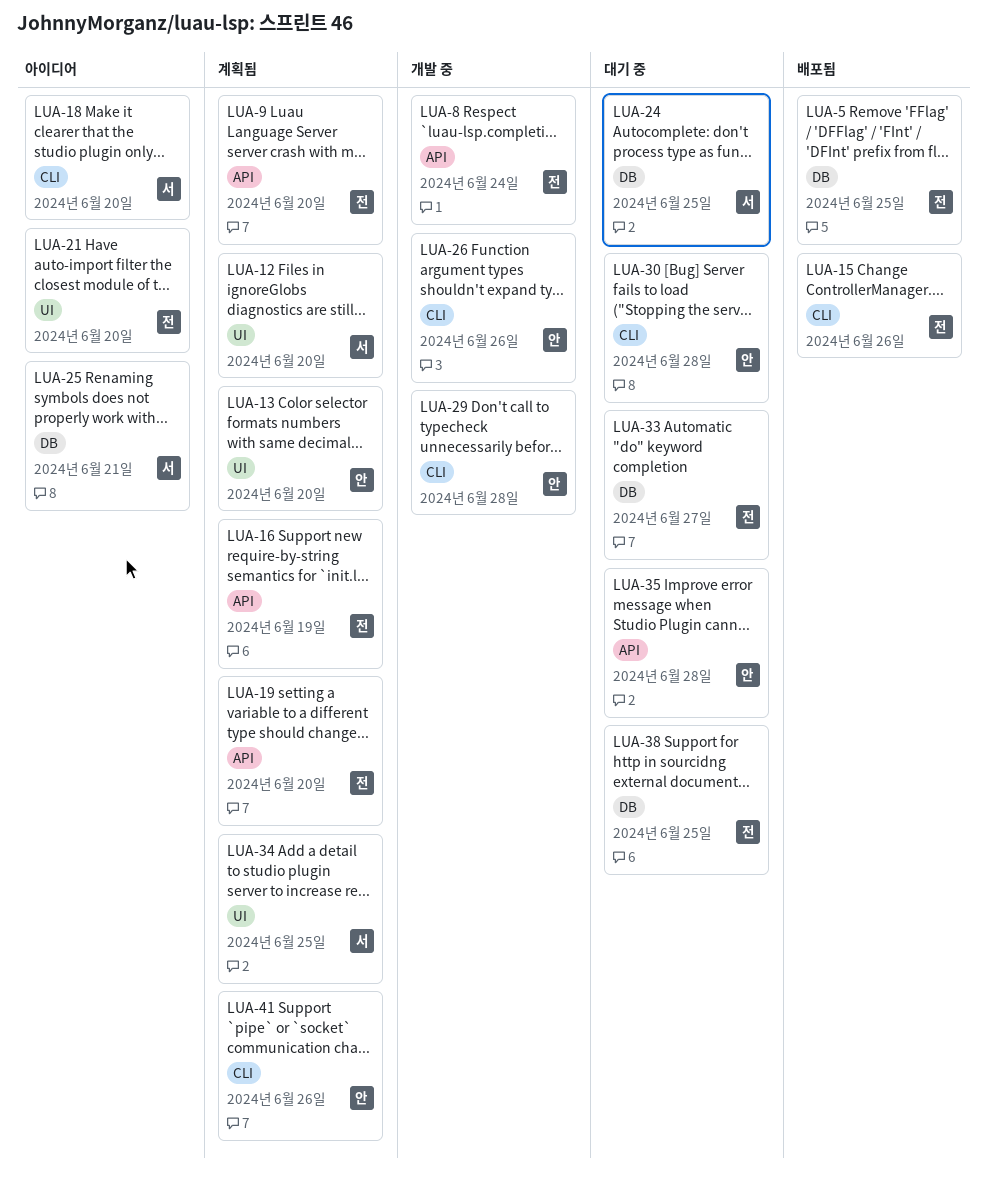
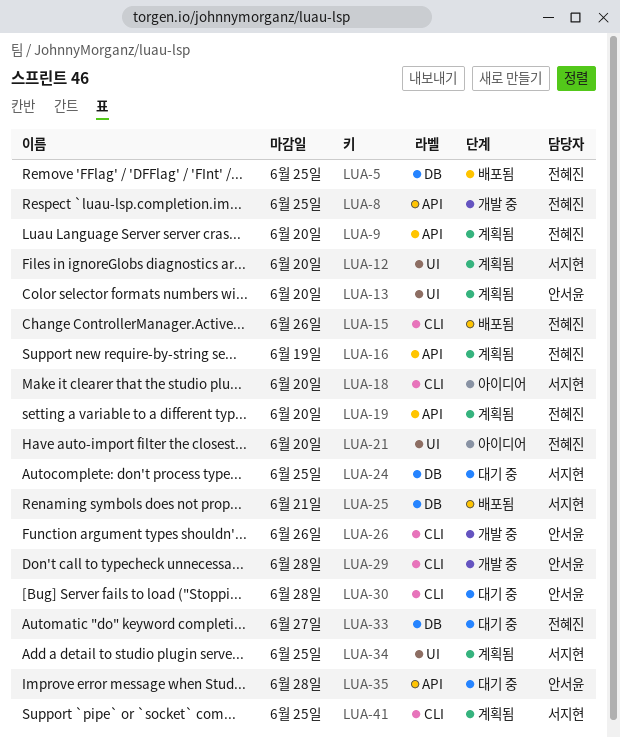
LUA-8, due: Jun 24 -> Jun 25
LUA-25, status: 아이디어 -> 배포됨
LUA-38: present -> none
LUA-41, owner: 안서윤 -> 서지현
LUA-41, due: Jun 26 -> Jun 25

